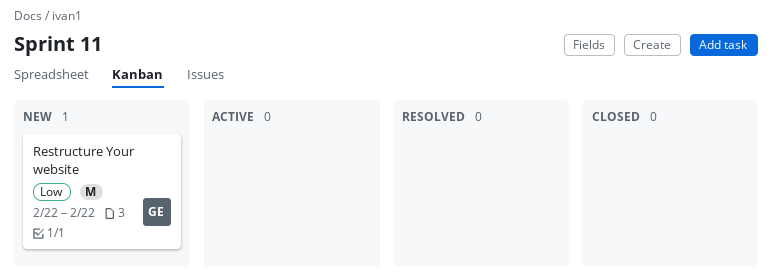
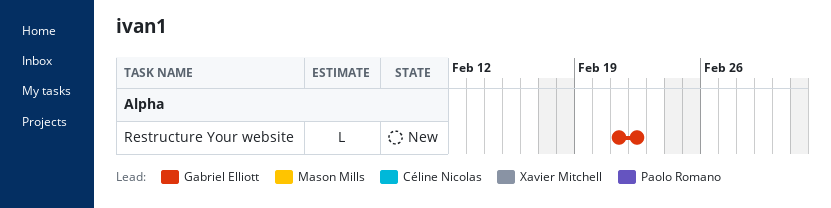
Restructure Your website, estimate: M -> L
Restructure Your website, start: Feb 22 -> Feb 21

